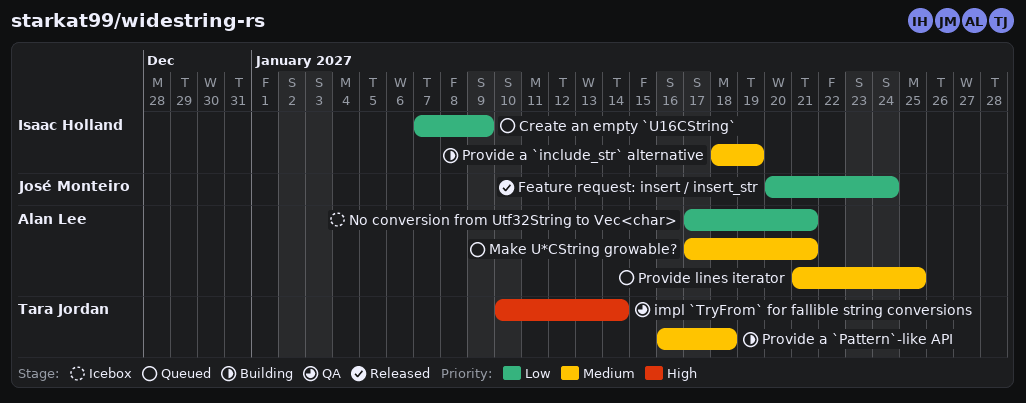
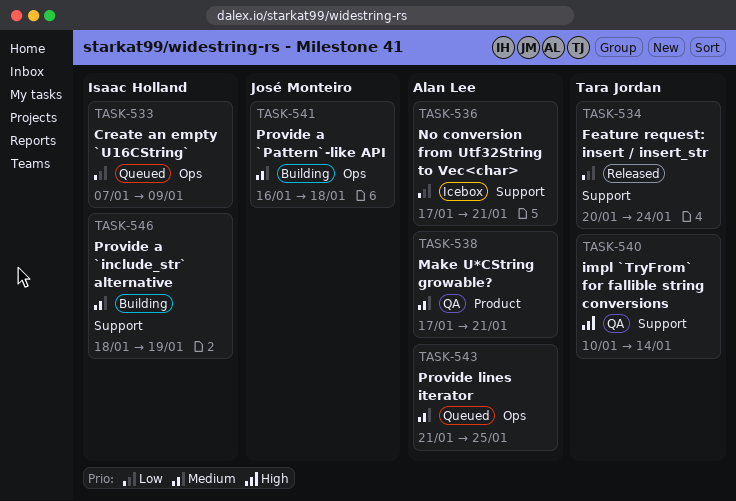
Feature request: insert / insert_str, owner: José Monteiro -> Tara Jordan
Make U*CString growable?, status: Queued -> QA
Provide a `Pattern`-like API, owner: Tara Jordan -> José Monteiro

